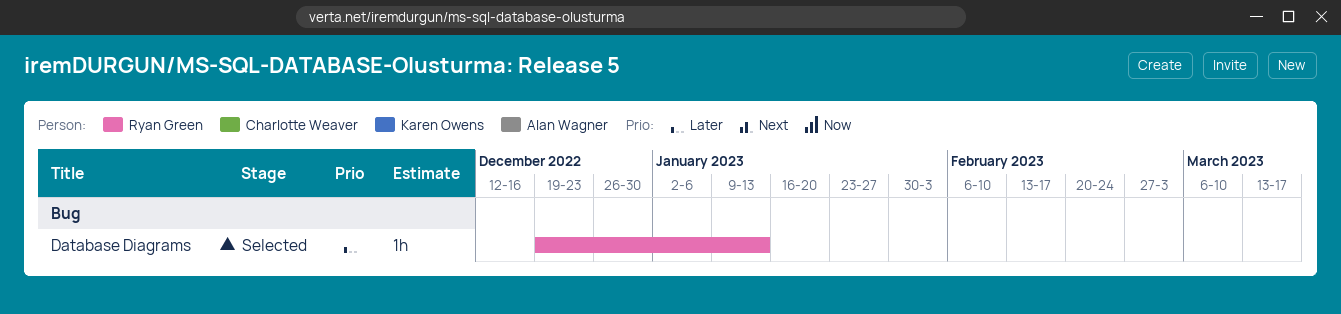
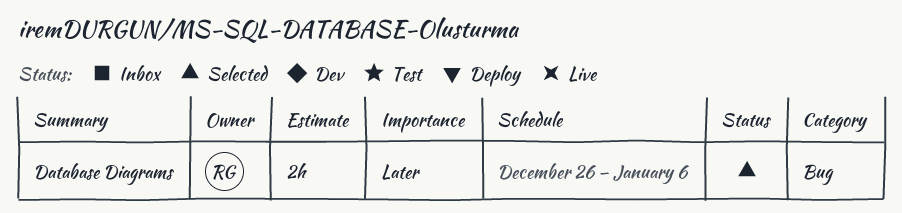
Database Diagrams, estimate: 1h -> 2h
Database Diagrams, start: Dec 19 -> Dec 26
Database Diagrams, due: Jan 13 -> Jan 6

